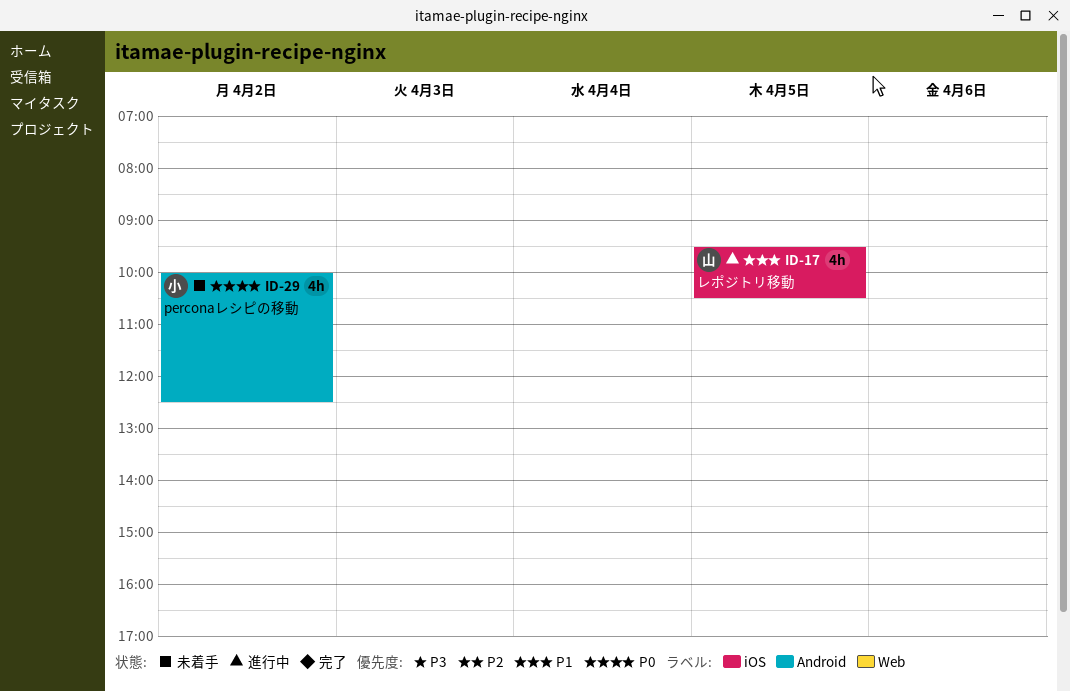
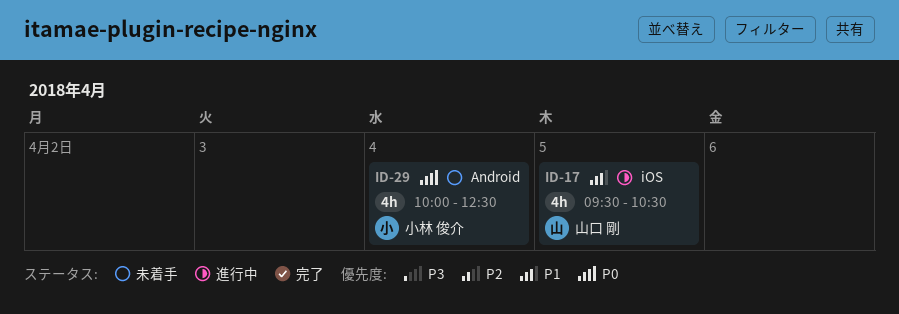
ID-29, day: Apr 2 -> Apr 4

